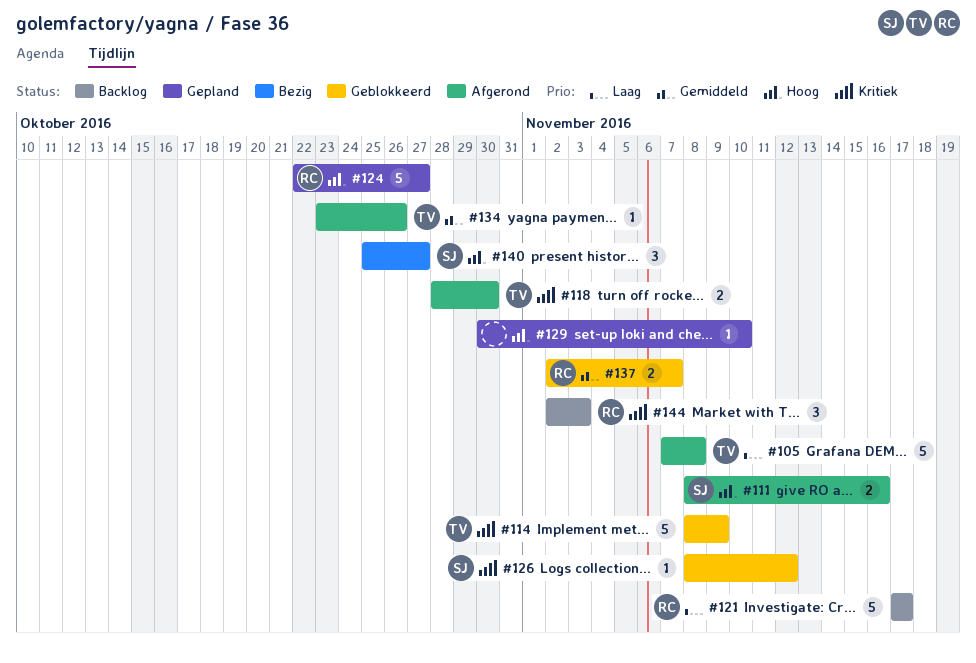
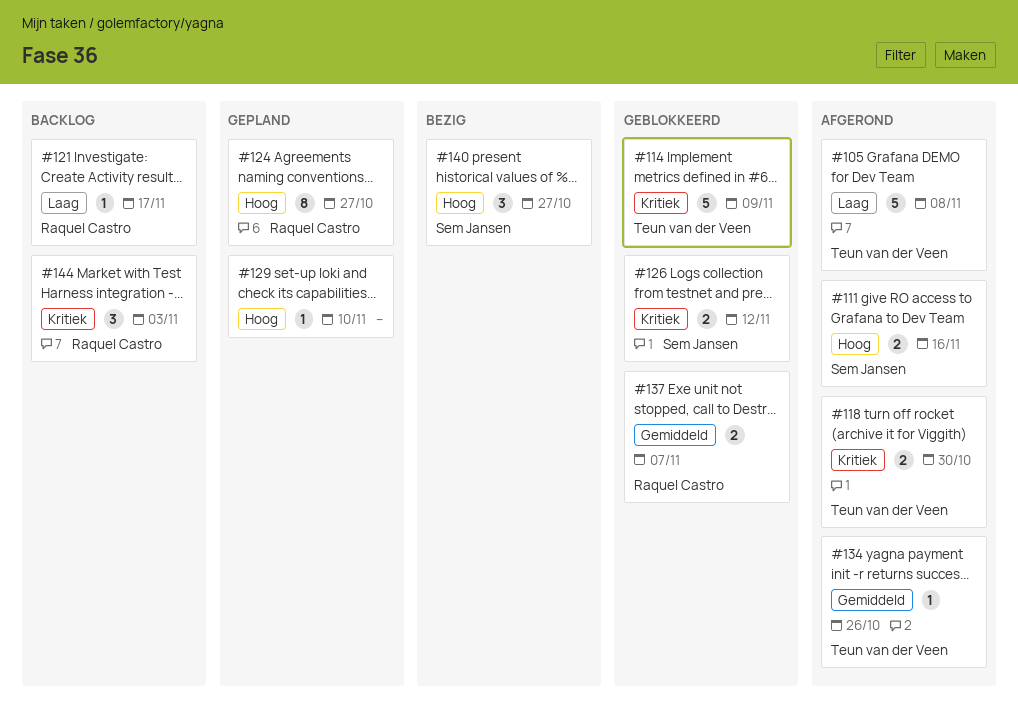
#121, estimate: 5 -> 1
#124, estimate: 5 -> 8
#126, estimate: 1 -> 2

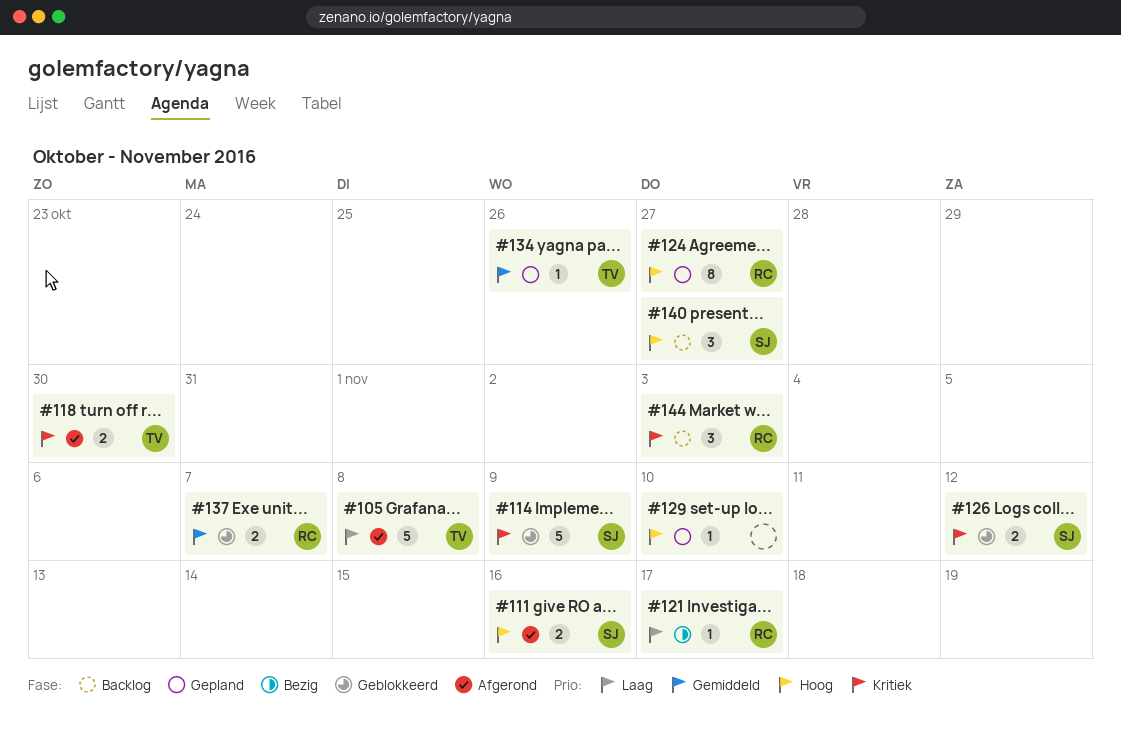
#114, owner: Teun van der Veen -> Sem Jansen
#121, status: Backlog -> Bezig
#134, status: Afgerond -> Gepland
#140, status: Bezig -> Backlog

